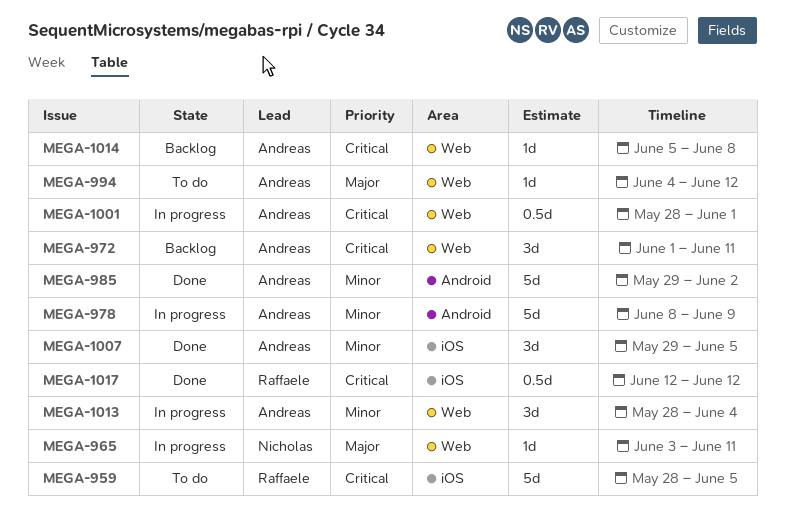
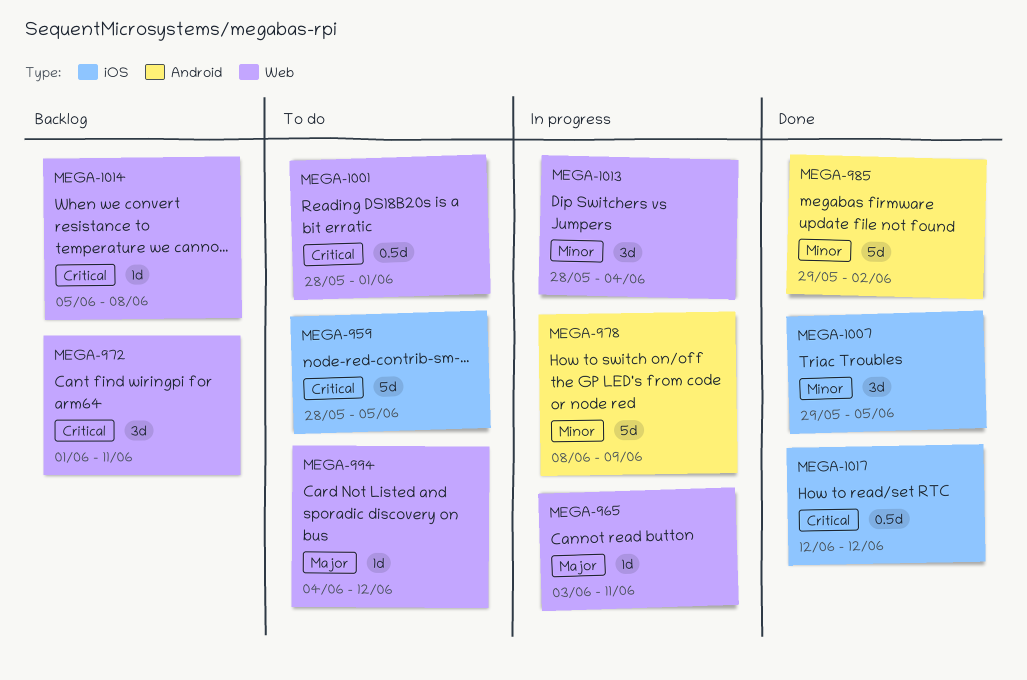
MEGA-1001, status: In progress -> To do

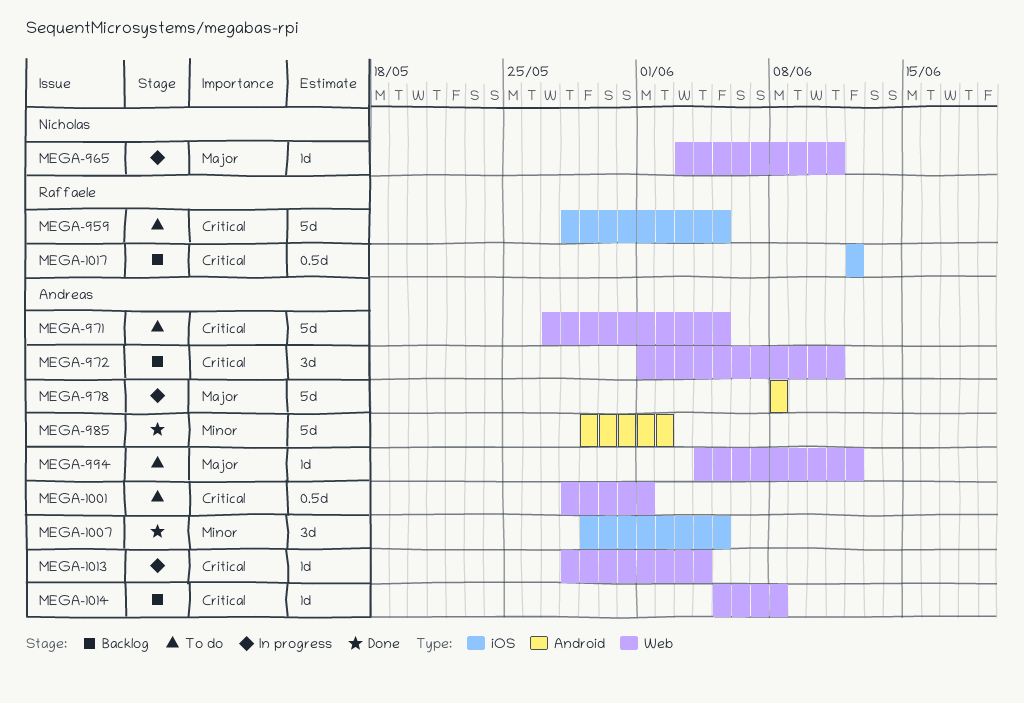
MEGA-971: none -> present
MEGA-978, priority: Minor -> Major
MEGA-978, due: Jun 9 -> Jun 8
MEGA-1013, priority: Minor -> Critical
MEGA-1013, estimate: 3d -> 1d
MEGA-1017, status: Done -> Backlog

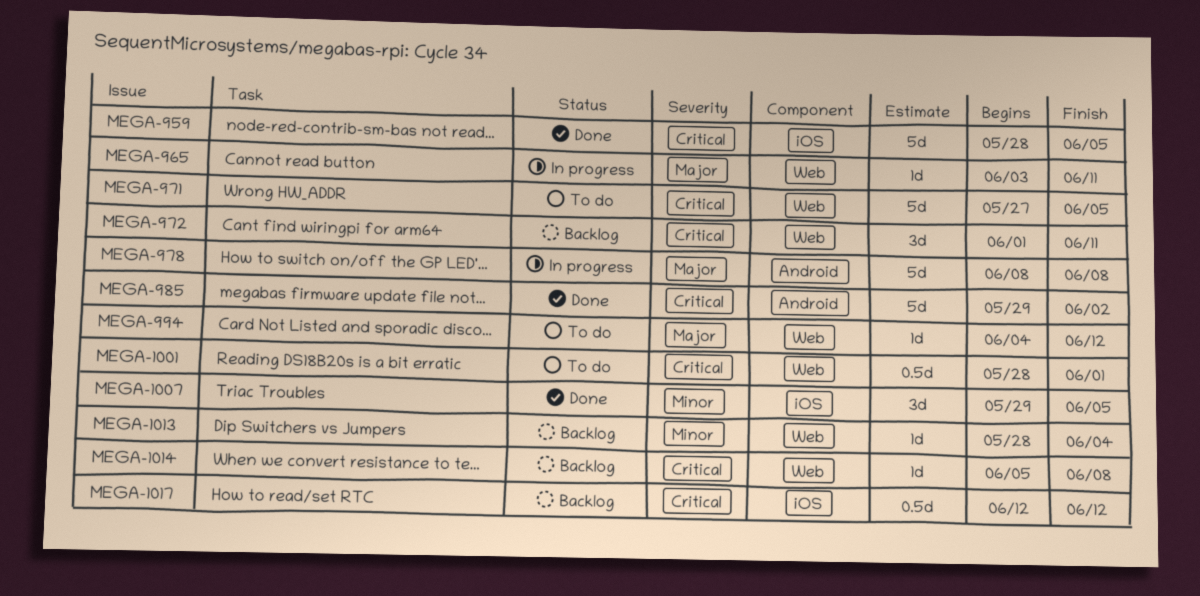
MEGA-959, status: To do -> Done
MEGA-985, priority: Minor -> Critical
MEGA-1013, status: In progress -> Backlog
MEGA-1013, priority: Critical -> Minor

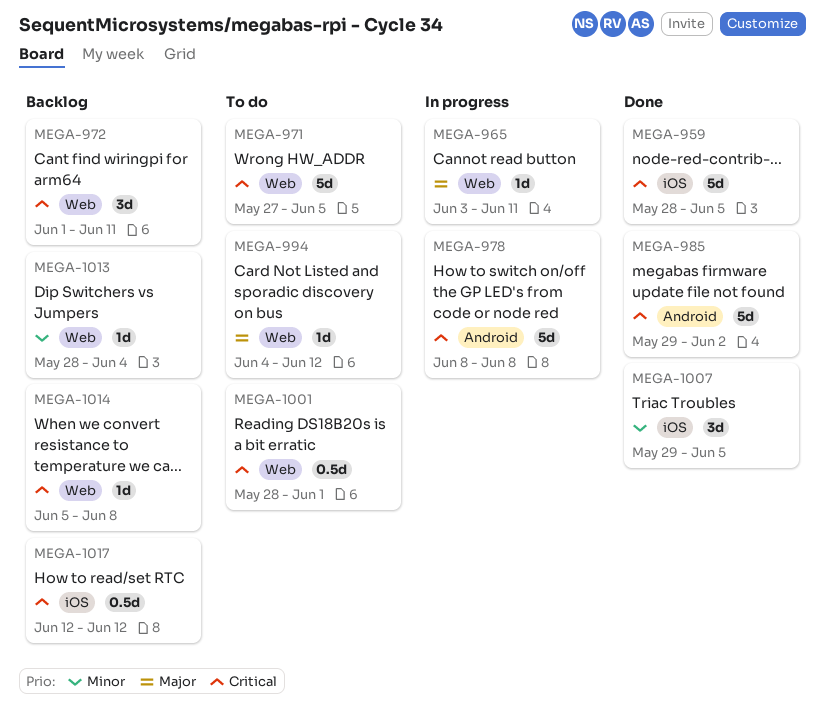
MEGA-978, priority: Major -> Critical

